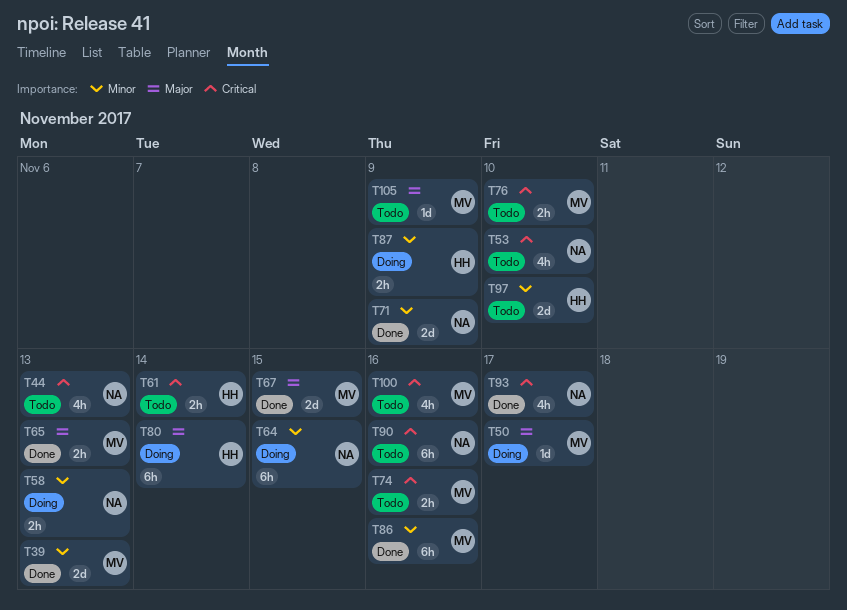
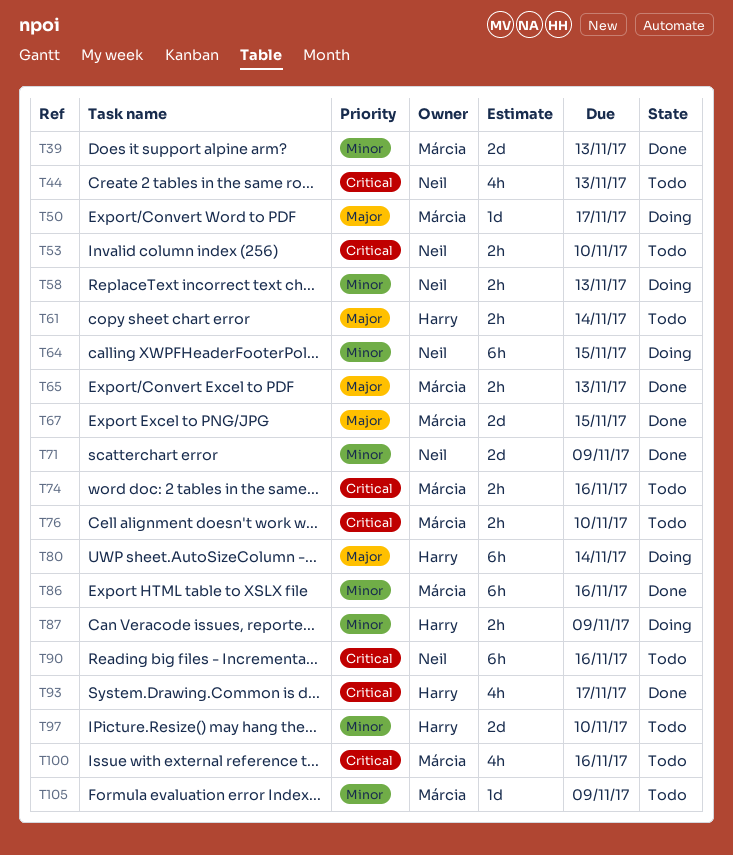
T53, estimate: 4h -> 2h
T61, priority: Critical -> Major
T93, owner: Neil -> Harry
T105, priority: Major -> Minor

